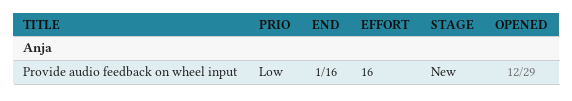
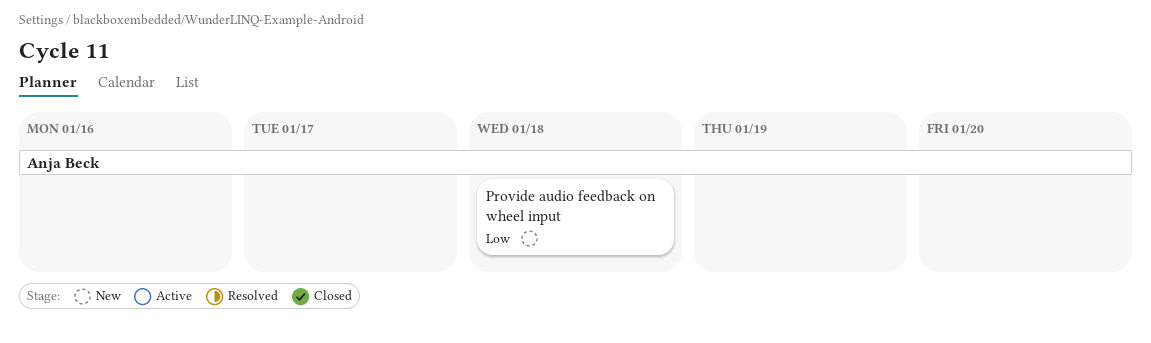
Provide audio feedback on wheel input, due: Jan 16 -> Jan 18

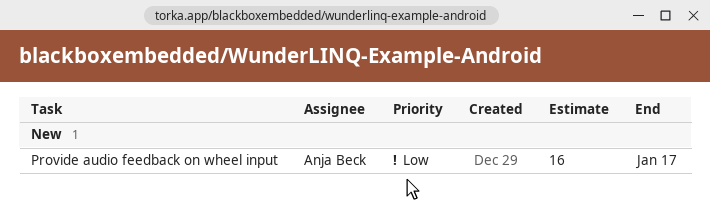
Provide audio feedback on wheel input, due: Jan 18 -> Jan 17

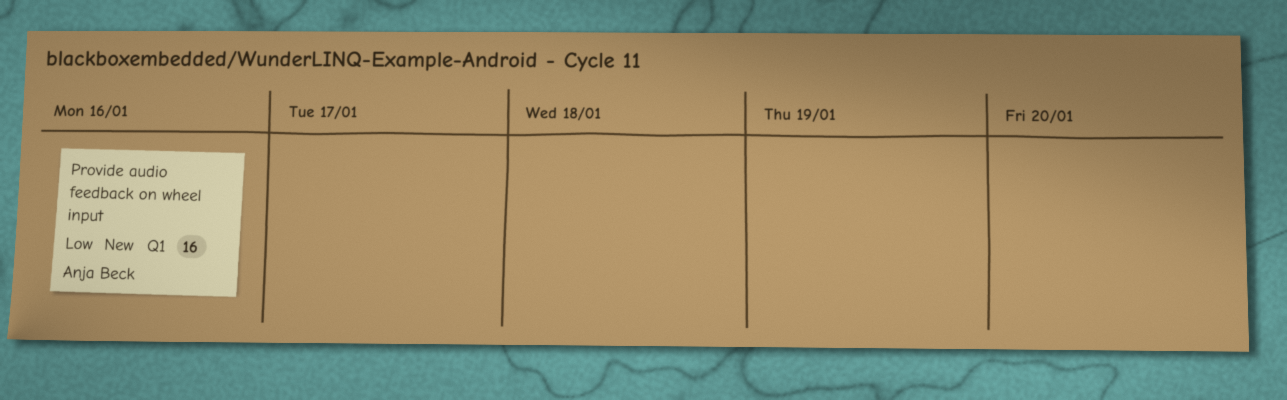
Provide audio feedback on wheel input, due: Jan 17 -> Jan 16

